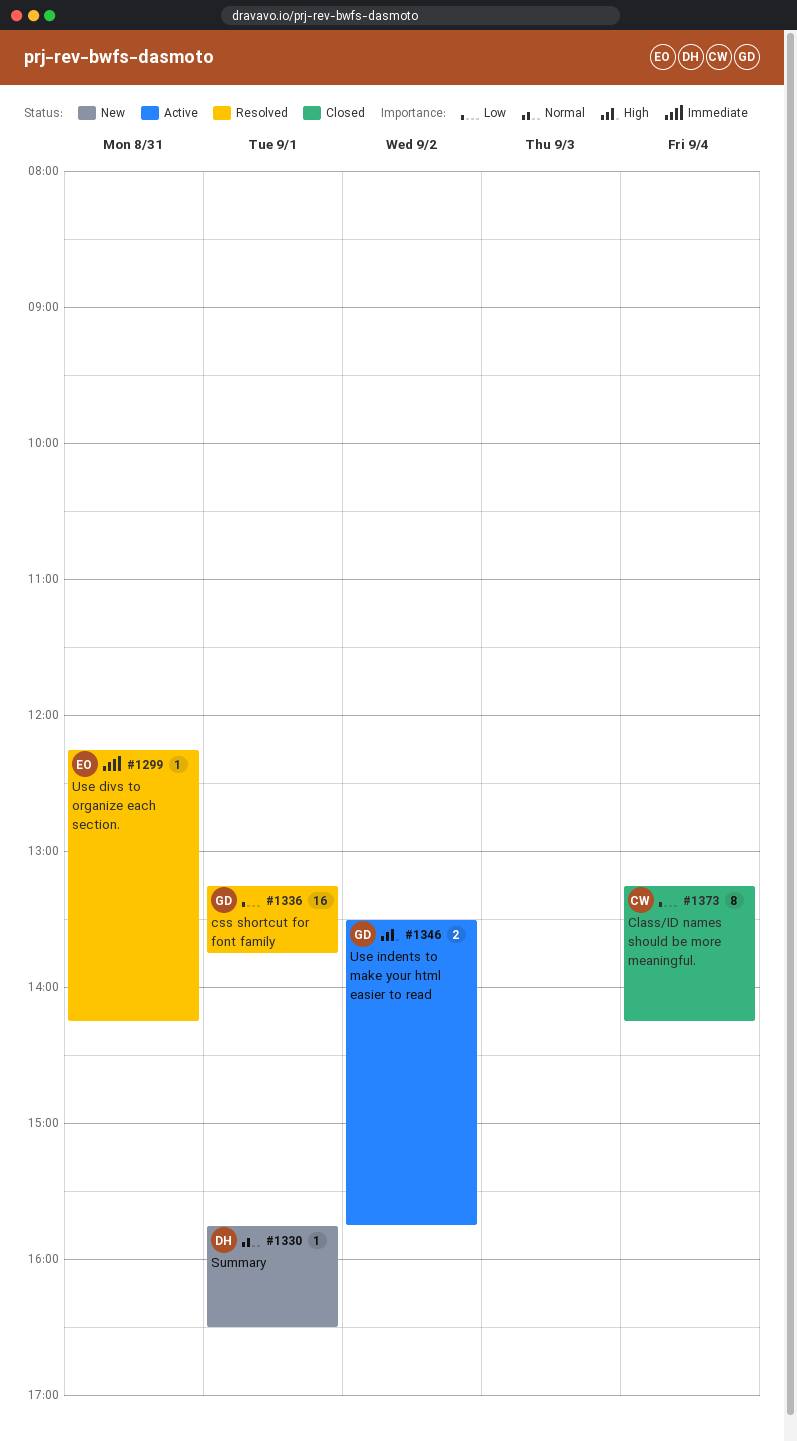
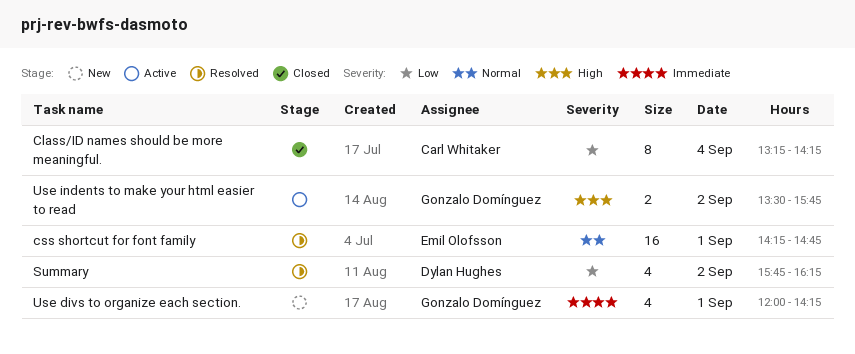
css shortcut for font family, owner: Gonzalo Domínguez -> Emil Olofsson
css shortcut for font family, priority: Low -> Normal
css shortcut for font family, begins: 13:15 -> 14:15
css shortcut for font family, ends: 13:45 -> 14:45
Summary, status: New -> Resolved
Summary, priority: Normal -> Low
Summary, estimate: 1 -> 4
Summary, day: Sep 1 -> Sep 2
Summary, ends: 16:30 -> 16:15
Use divs to organize each section., status: Resolved -> New
Use divs to organize each section., owner: Emil Olofsson -> Gonzalo Domínguez
Use divs to organize each section., estimate: 1 -> 4
Use divs to organize each section., day: Aug 31 -> Sep 1
Use divs to organize each section., begins: 12:15 -> 12:00

